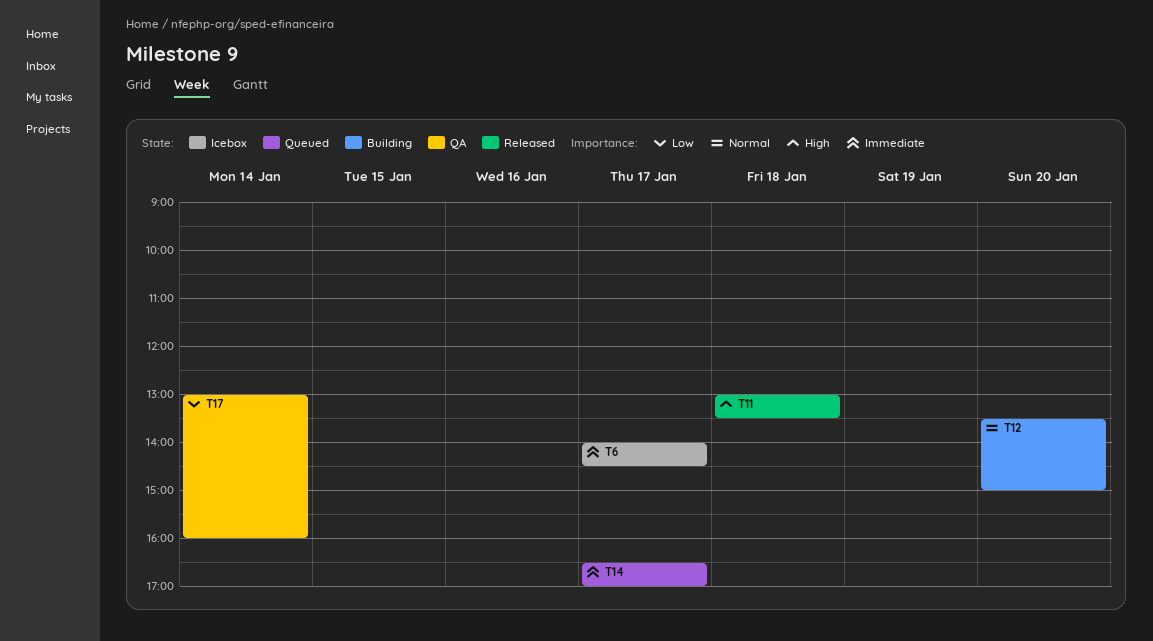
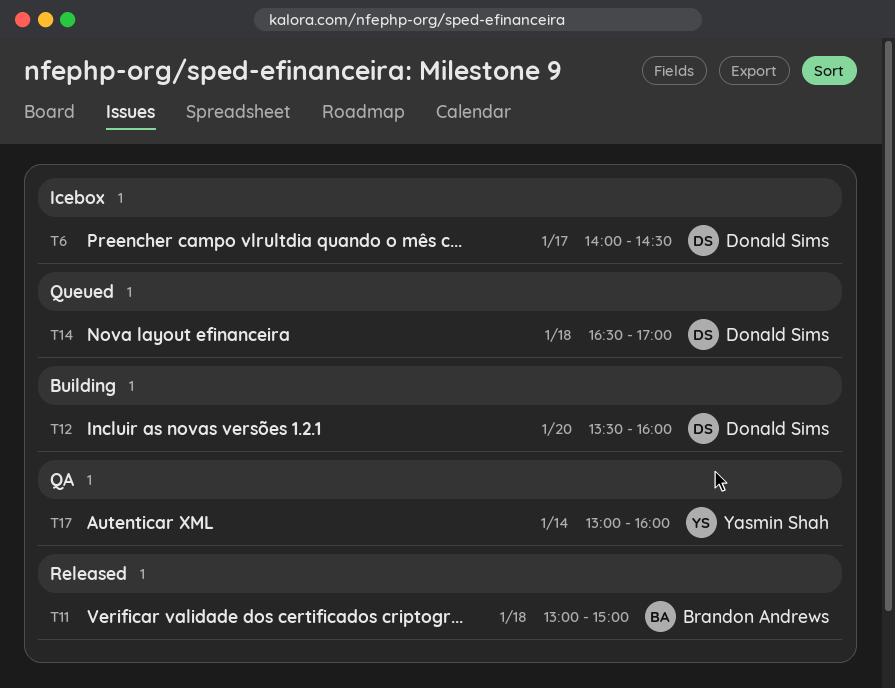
T11, ends: 13:30 -> 15:00
T12, ends: 15:00 -> 16:00
T14, day: Jan 17 -> Jan 18

